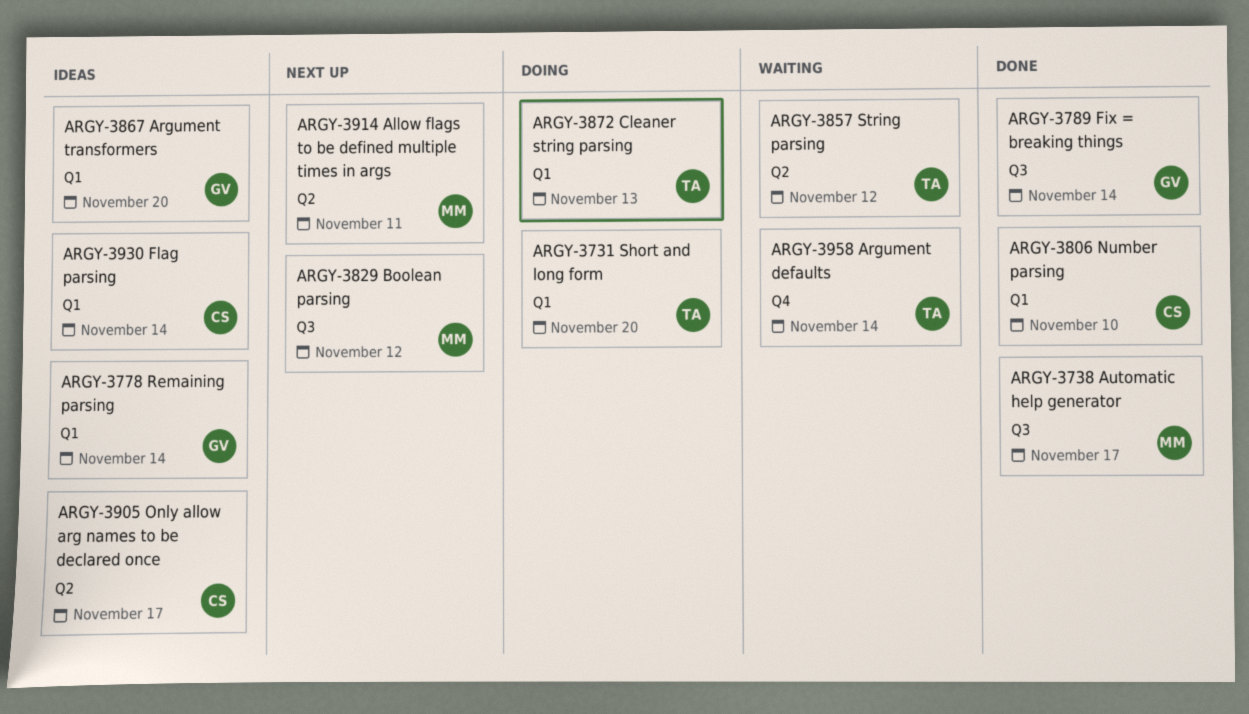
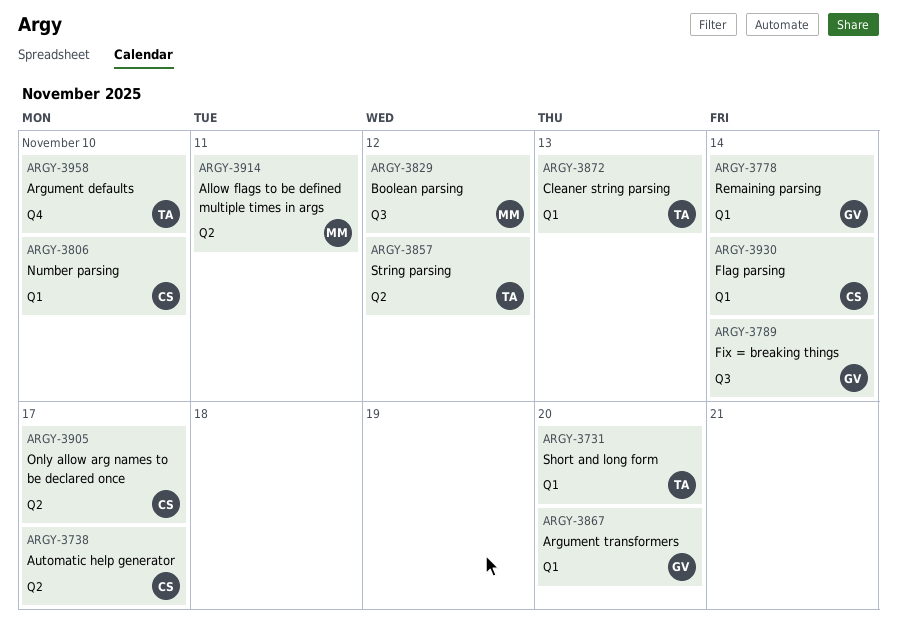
ARGY-3738, owner: MM -> CS
ARGY-3738, label: Q3 -> Q2
ARGY-3958, due: Nov 14 -> Nov 10

